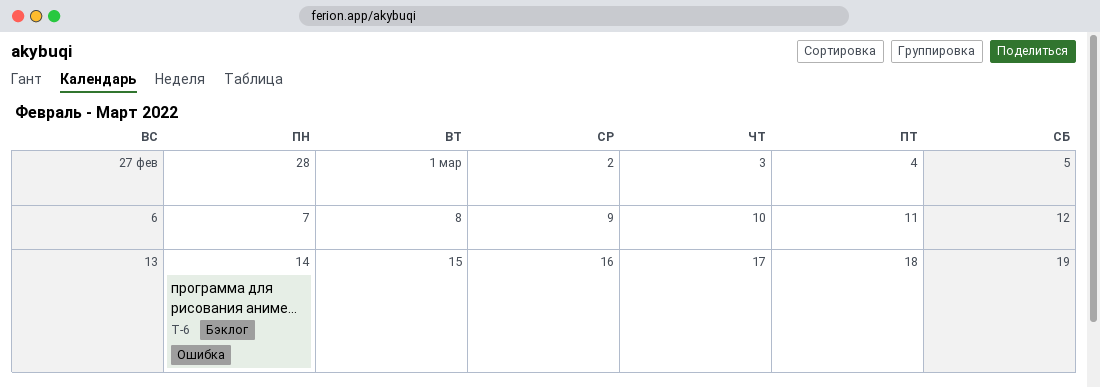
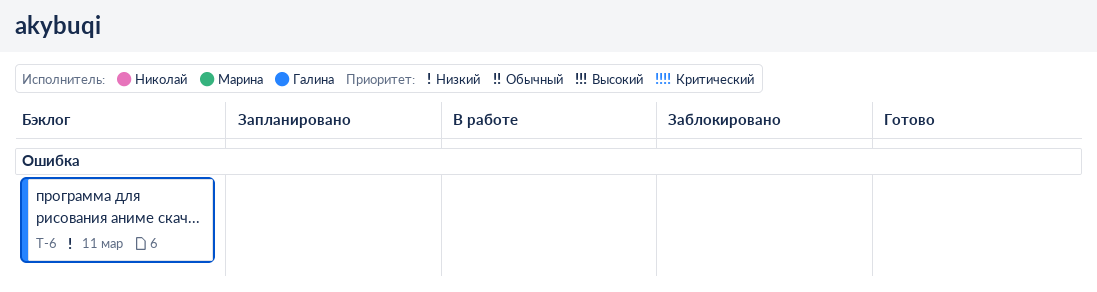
T-6, due: Mar 14 -> Mar 11

